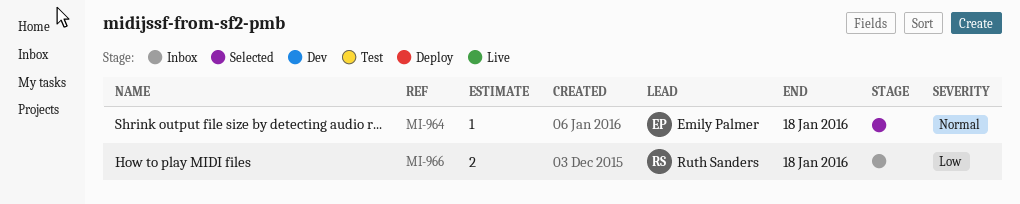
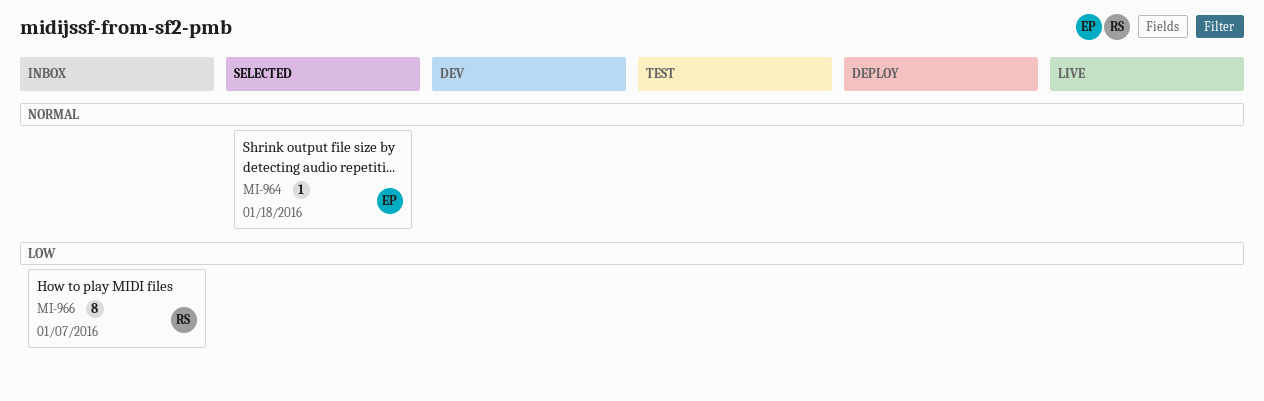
MI-966, estimate: 2 -> 8
MI-966, due: Jan 18 -> Jan 7

